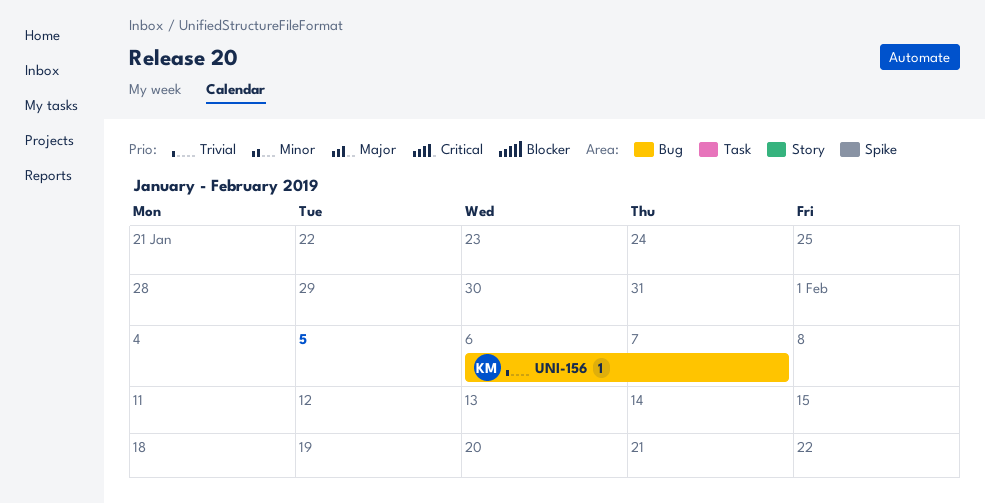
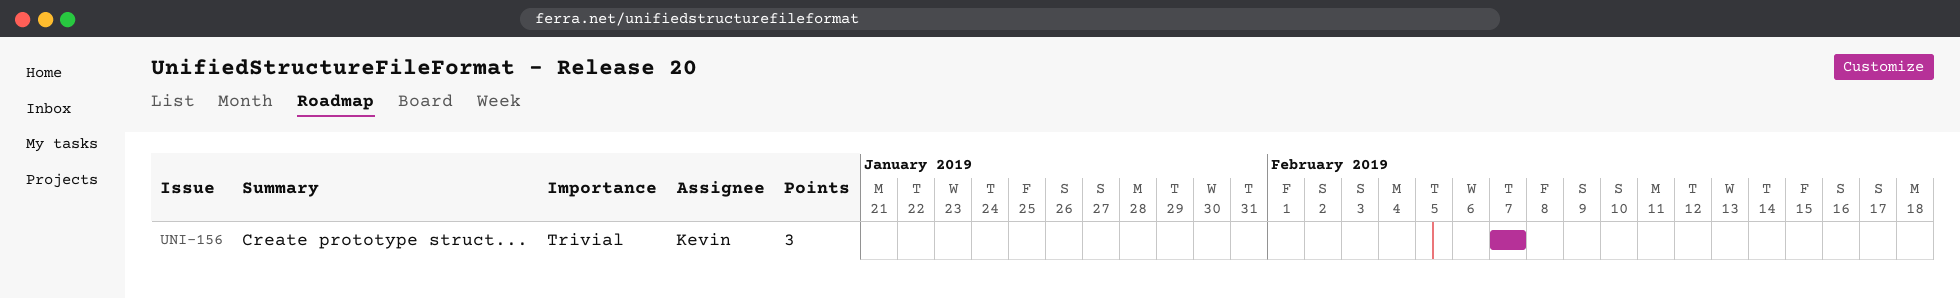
UNI-156, estimate: 1 -> 3
UNI-156, start: Feb 6 -> Feb 7

